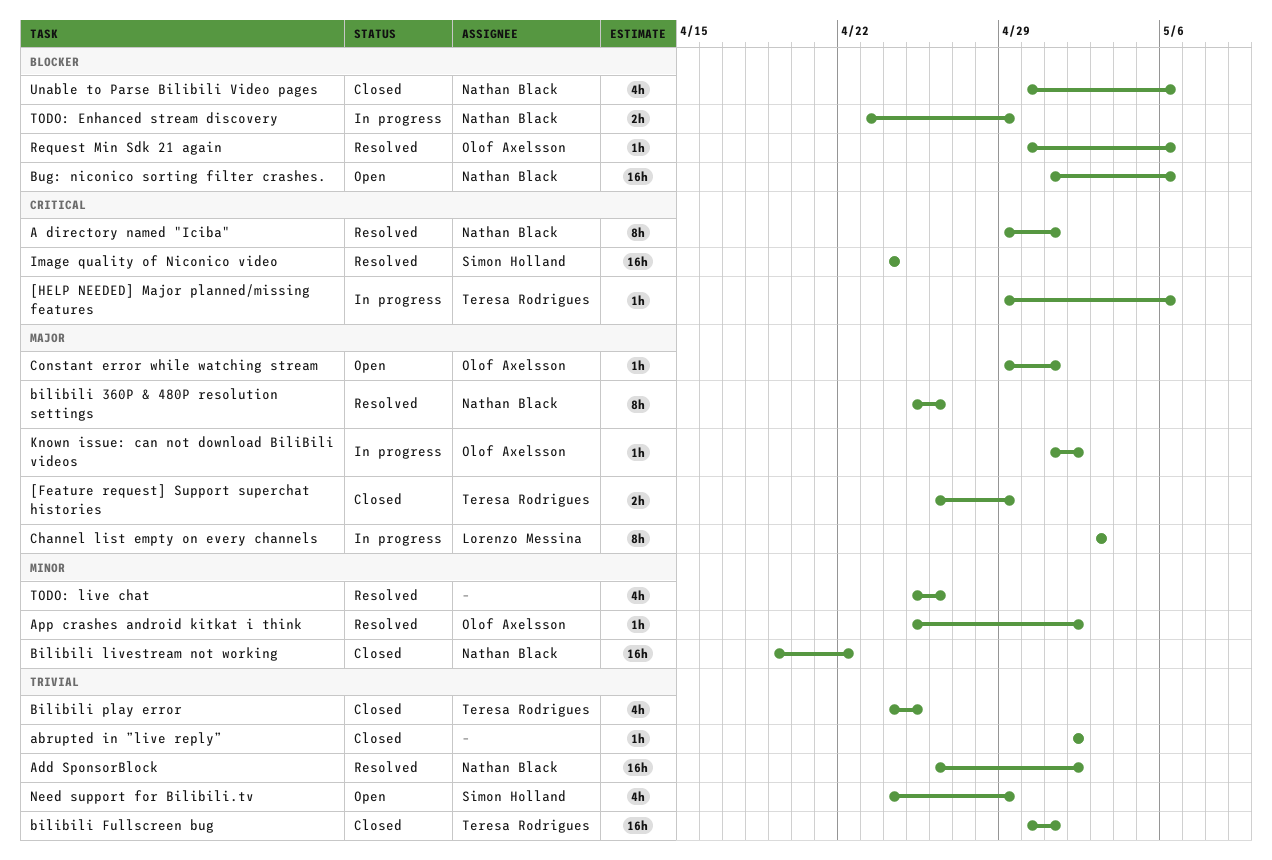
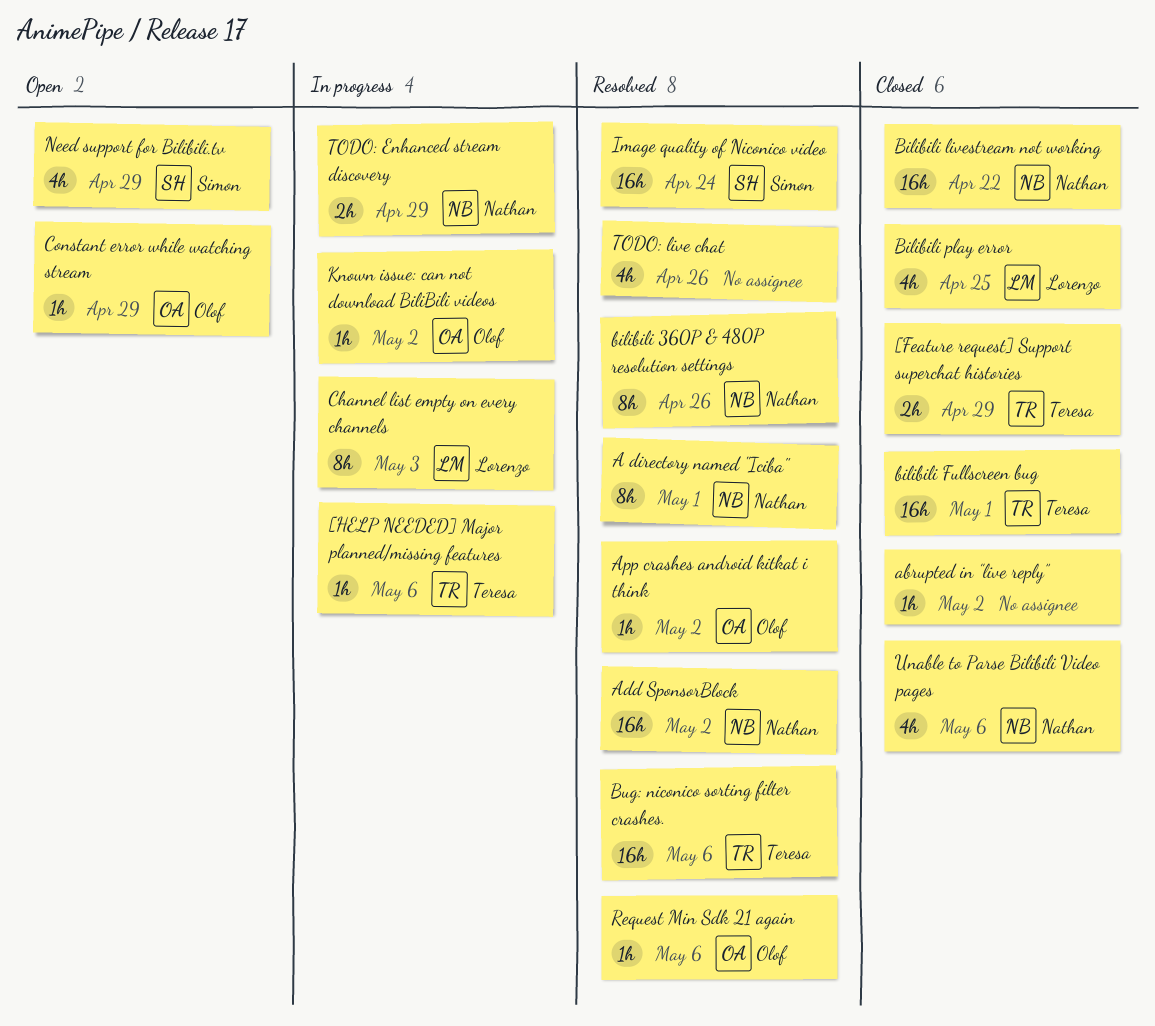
Bilibili play error, owner: Teresa Rodrigues -> Lorenzo Messina
Bug: niconico sorting filter crashes., status: Open -> Resolved
Bug: niconico sorting filter crashes., owner: Nathan Black -> Teresa Rodrigues
Constant error while watching stream, due: May 1 -> Apr 29

